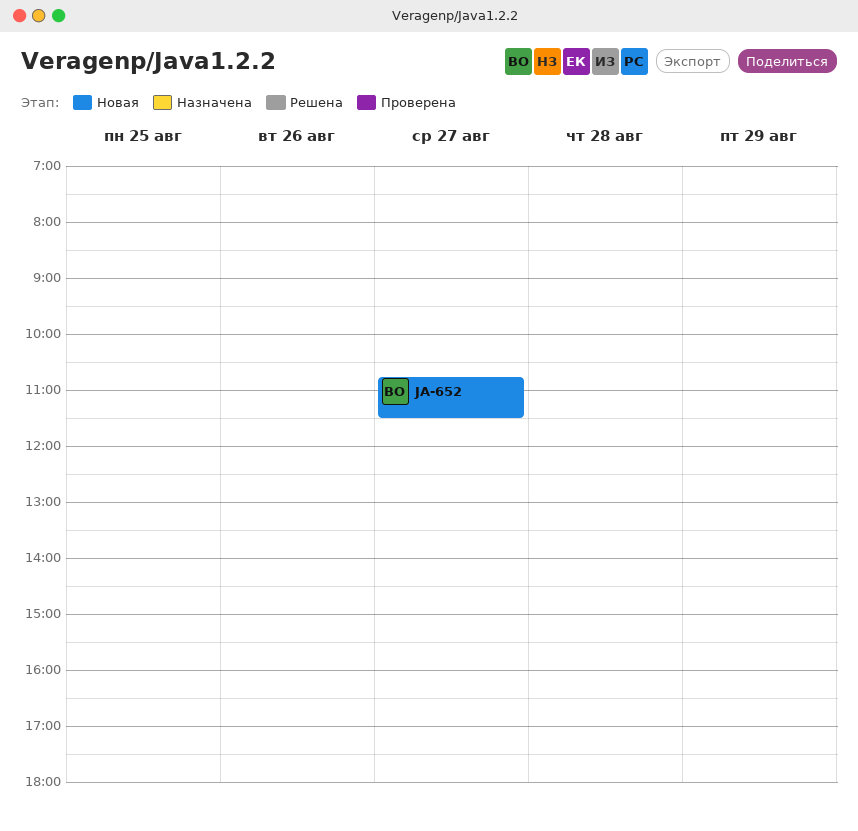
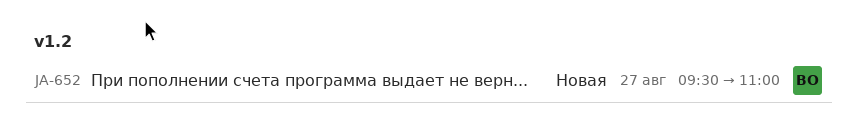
JA-652, begins: 10:45 -> 09:30
JA-652, ends: 11:30 -> 11:00

